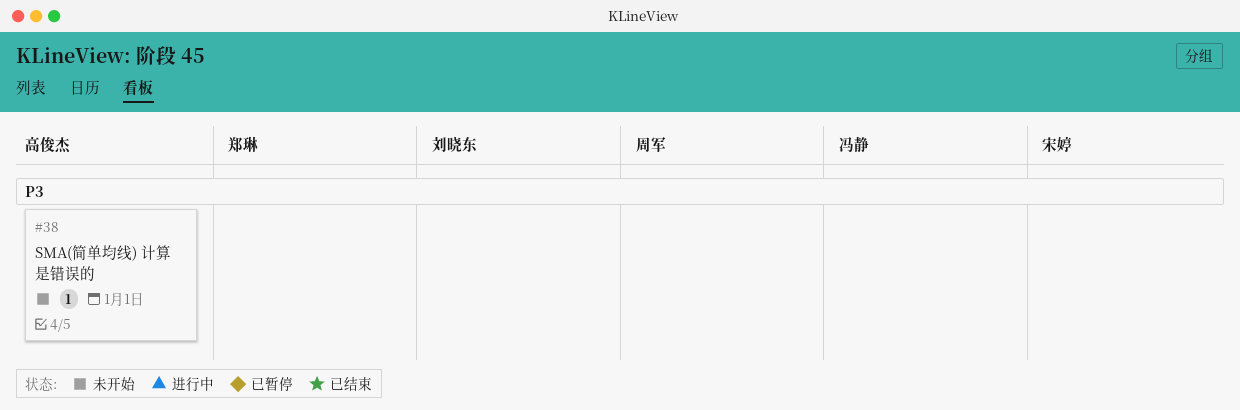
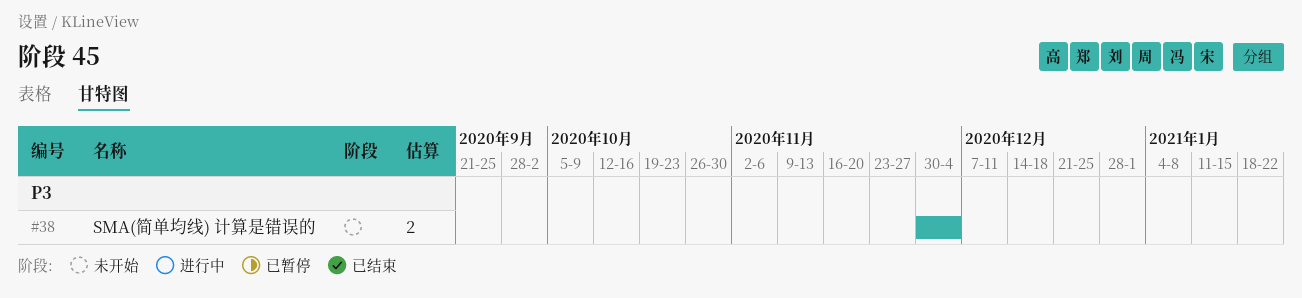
#38, estimate: 1 -> 2
#38, due: Jan 1 -> Dec 4

